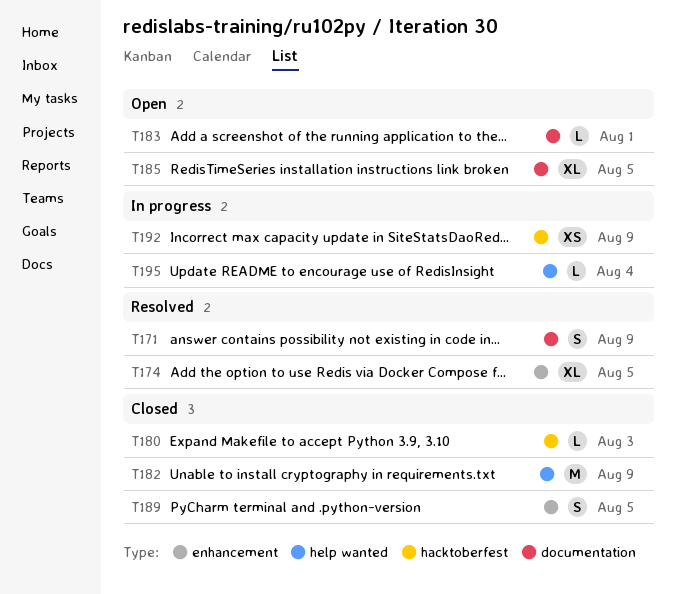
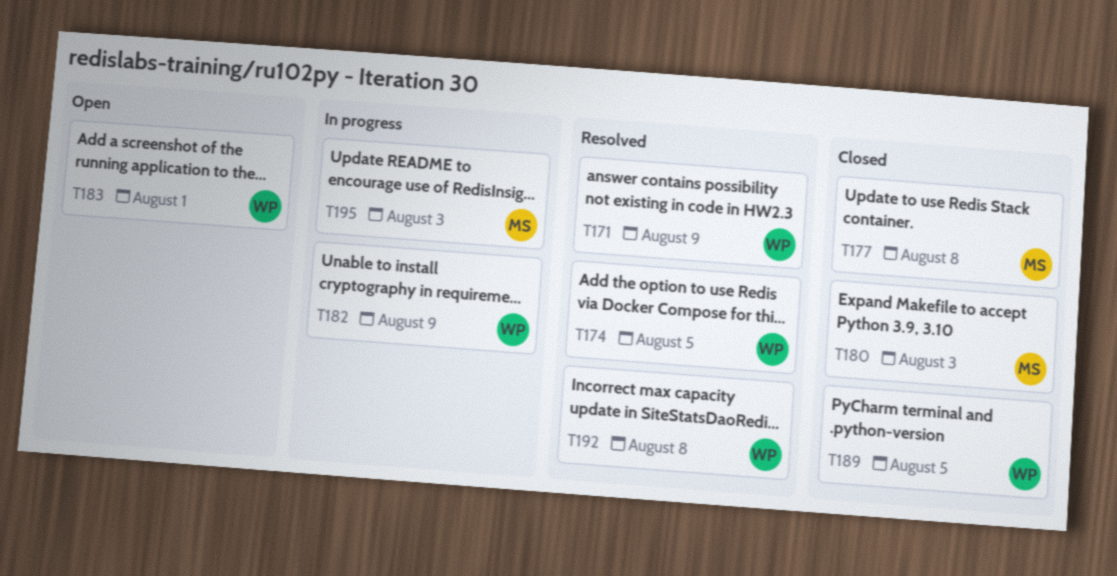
T177: none -> present
T182, status: Closed -> In progress
T185: present -> none
T192, status: In progress -> Resolved
T192, due: Aug 9 -> Aug 8
T195, due: Aug 4 -> Aug 3

